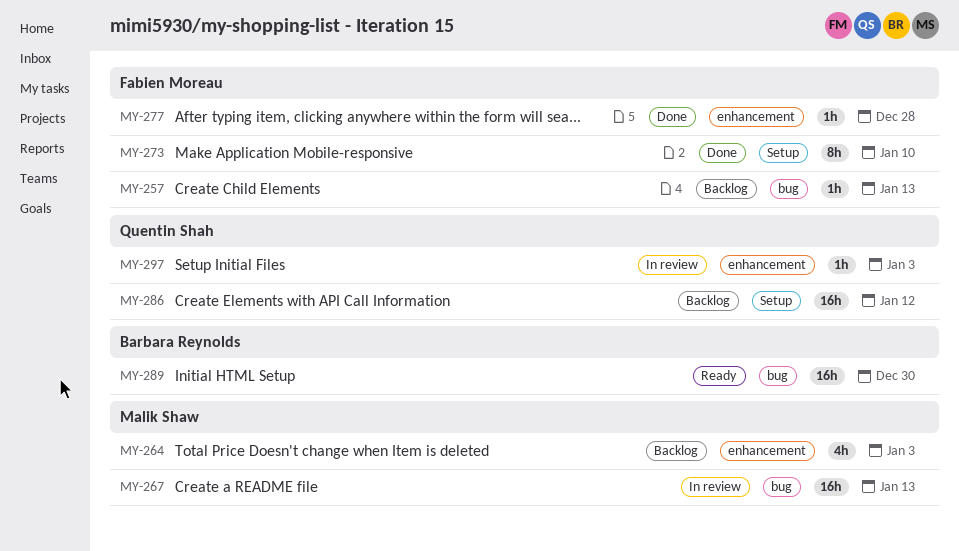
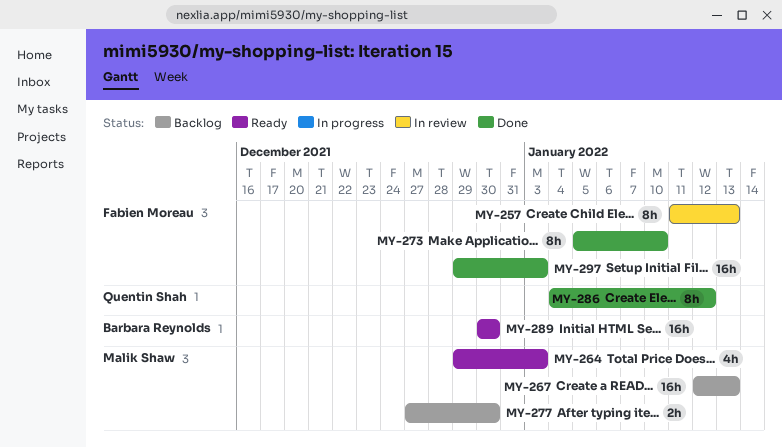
MY-257, status: Backlog -> In review
MY-257, estimate: 1h -> 8h
MY-264, status: Backlog -> Ready
MY-267, status: In review -> Backlog
MY-277, status: Done -> Backlog
MY-277, owner: Fabien Moreau -> Malik Shaw
MY-277, estimate: 1h -> 2h
MY-277, due: Dec 28 -> Dec 30
MY-286, status: Backlog -> Done
MY-286, estimate: 16h -> 8h
MY-297, status: In review -> Done
MY-297, owner: Quentin Shah -> Fabien Moreau
MY-297, estimate: 1h -> 16h

